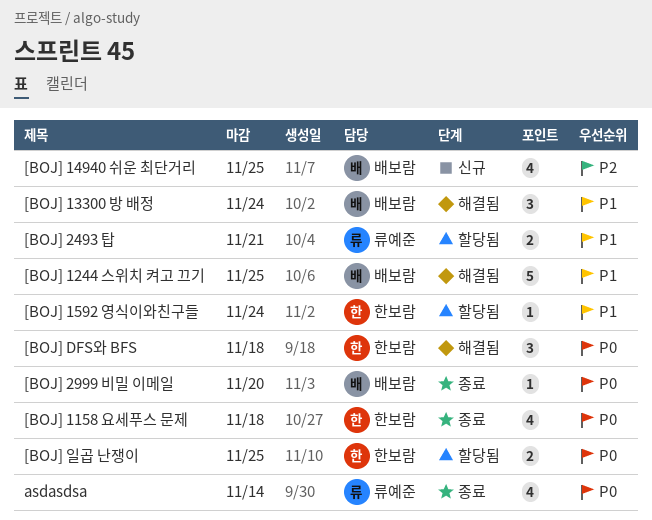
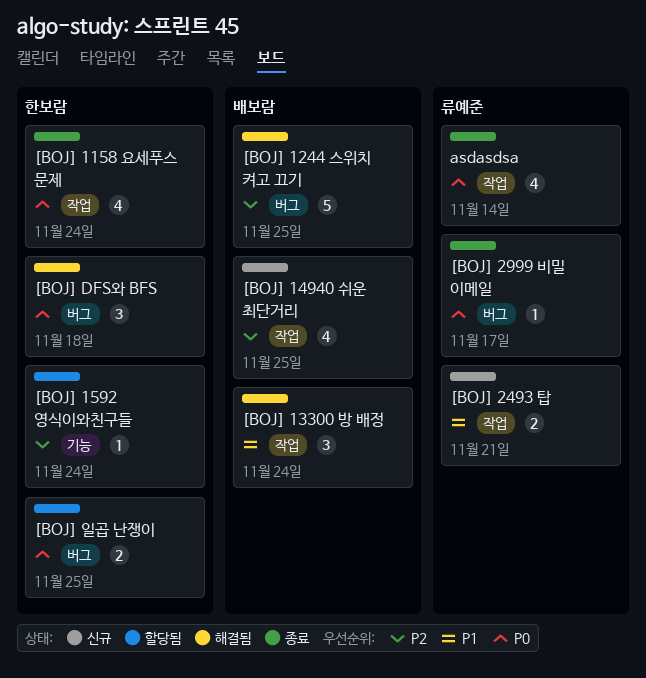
[BOJ] 1158 요세푸스 문제, due: Nov 18 -> Nov 24
[BOJ] 1244 스위치 켜고 끄기, priority: P1 -> P2
[BOJ] 1592 영식이와친구들, priority: P1 -> P2
[BOJ] 2493 탑, status: 할당됨 -> 신규
[BOJ] 2999 비밀 이메일, owner: 배보람 -> 류예준
[BOJ] 2999 비밀 이메일, due: Nov 20 -> Nov 17

